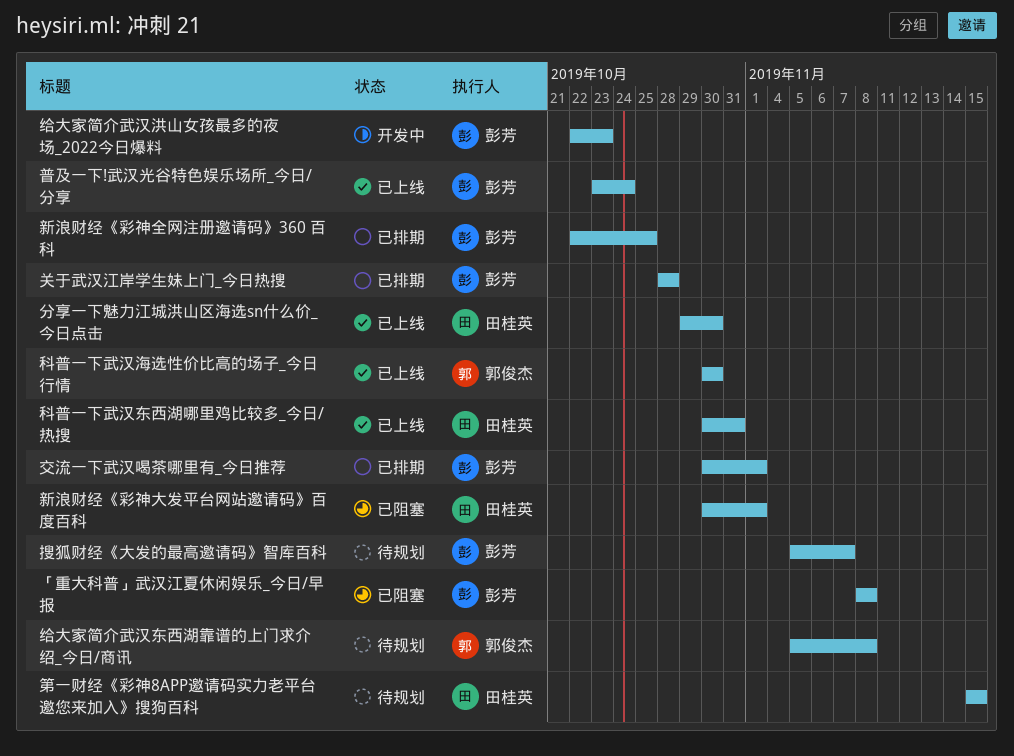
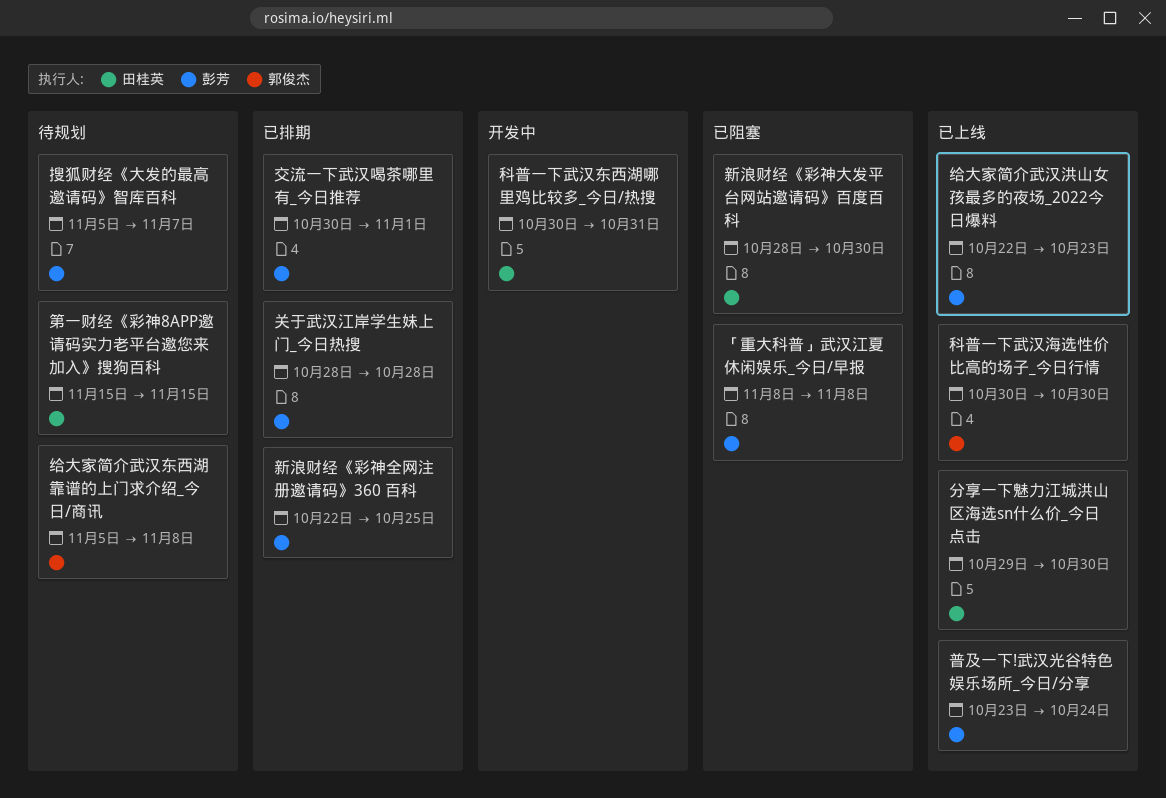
新浪财经《彩神大发平台网站邀请码》百度百科, start: Oct 30 -> Oct 28
新浪财经《彩神大发平台网站邀请码》百度百科, due: Nov 1 -> Oct 30
科普一下武汉东西湖哪里鸡比较多_今日/热搜, status: 已上线 -> 开发中
给大家简介武汉洪山女孩最多的夜场_2022今日爆料, status: 开发中 -> 已上线

